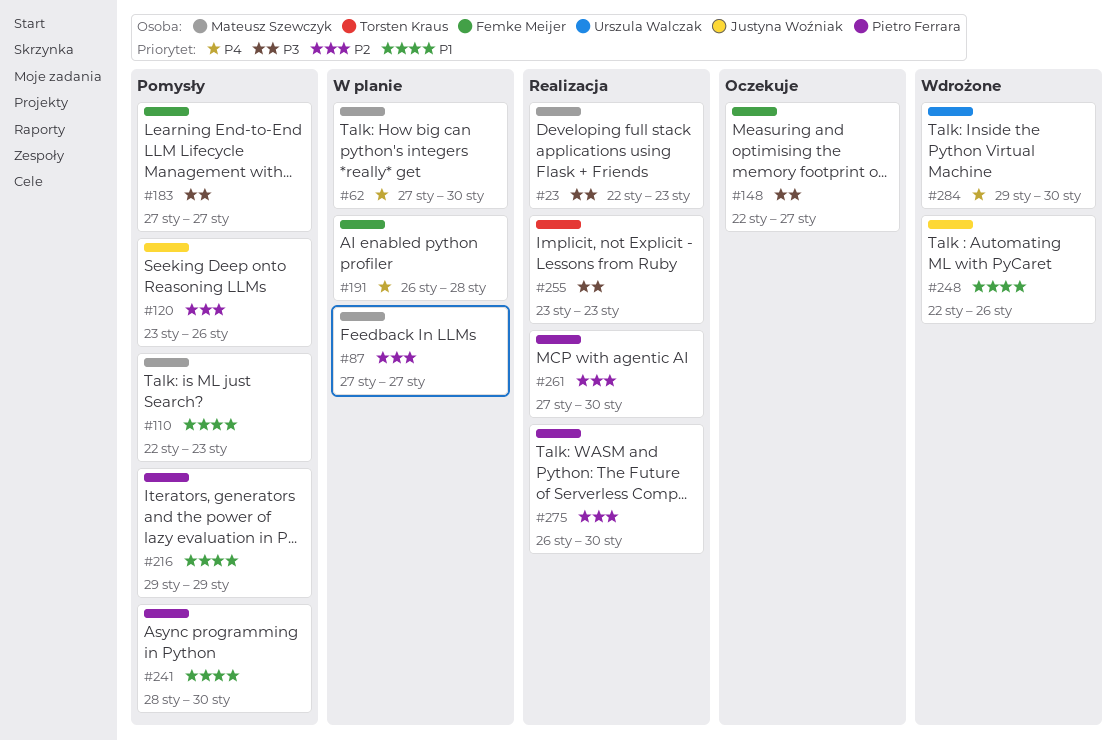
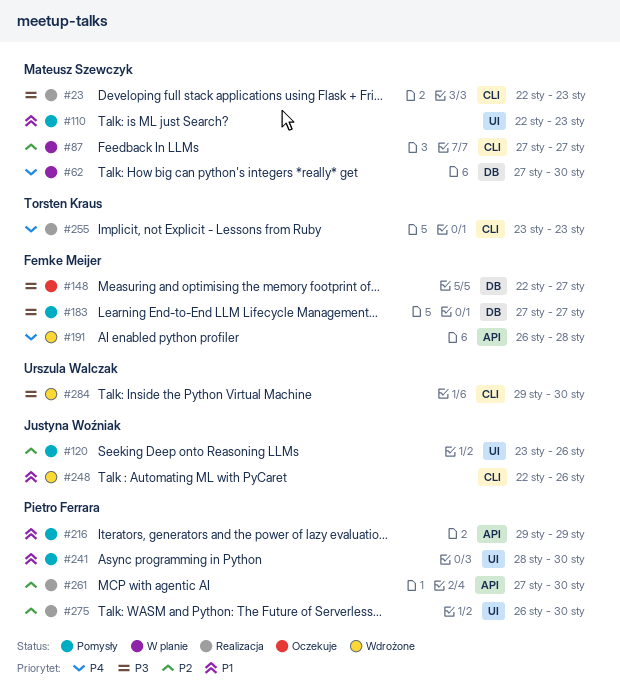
#191, status: W planie -> Wdrożone
#255, priority: P3 -> P4
#284, priority: P4 -> P3

